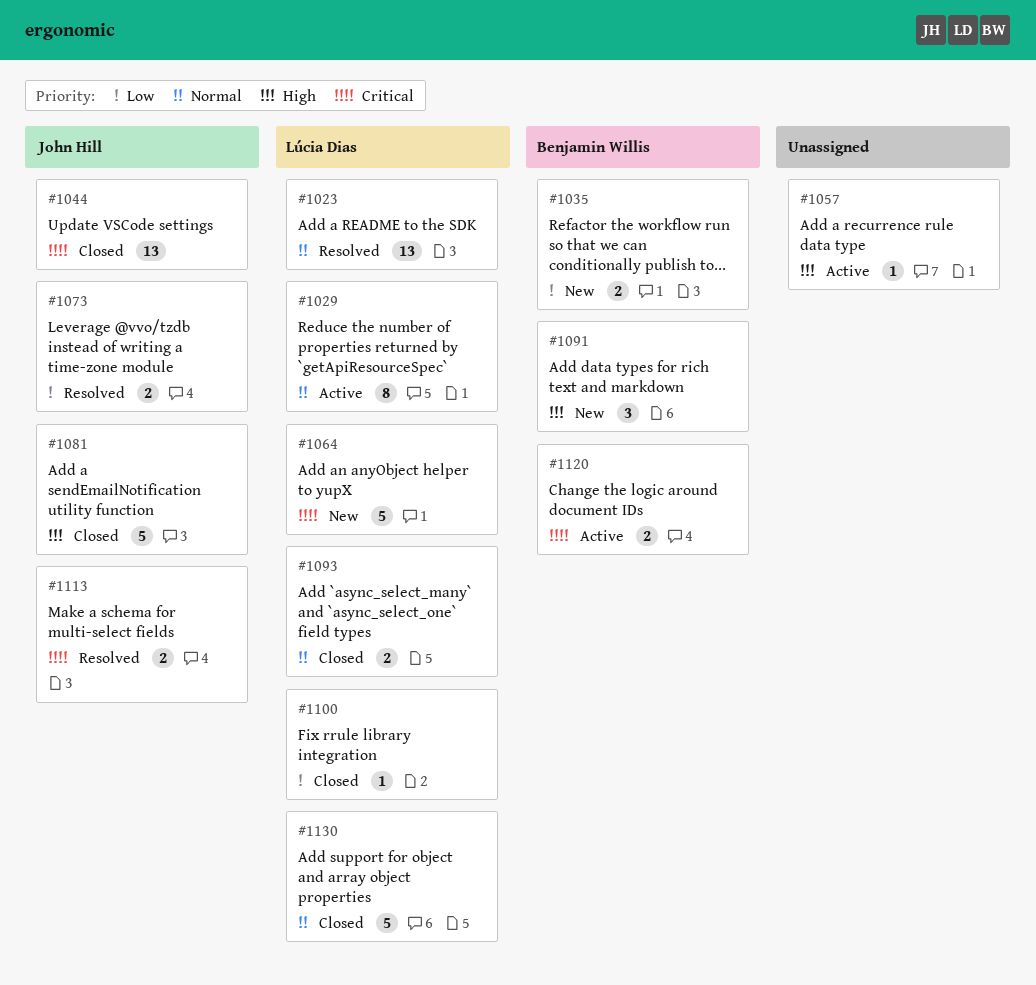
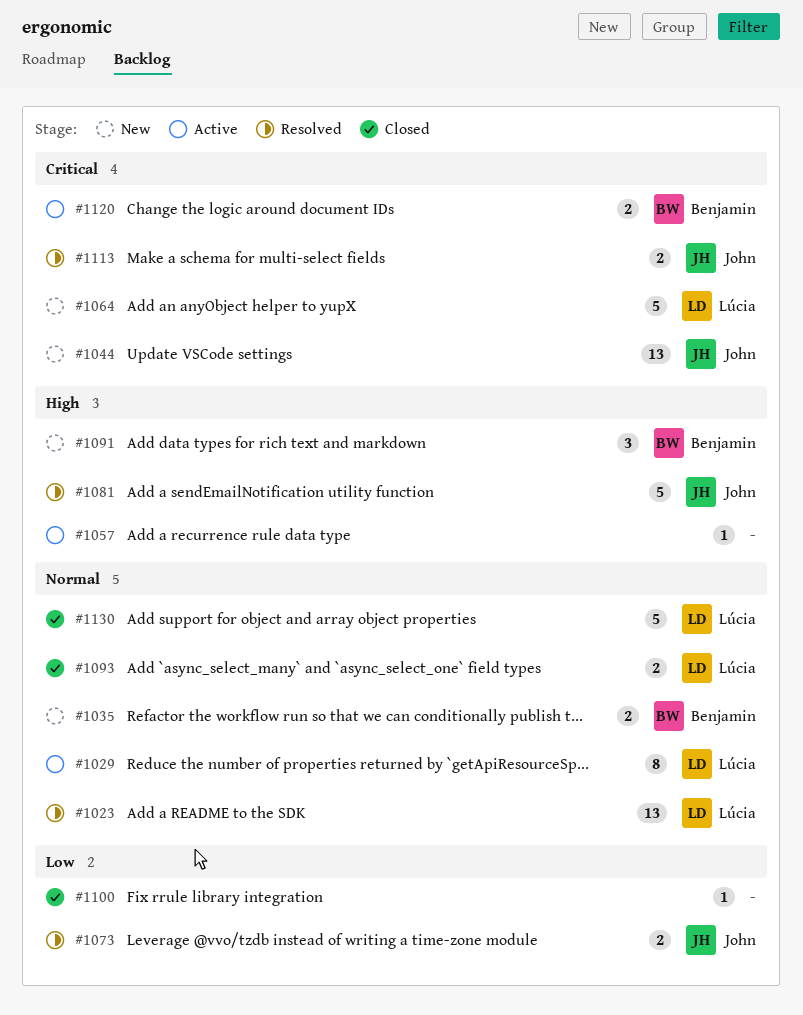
#1035, priority: Low -> Normal
#1044, status: Closed -> New
#1081, status: Closed -> Resolved
#1100, owner: Lúcia Dias -> none

